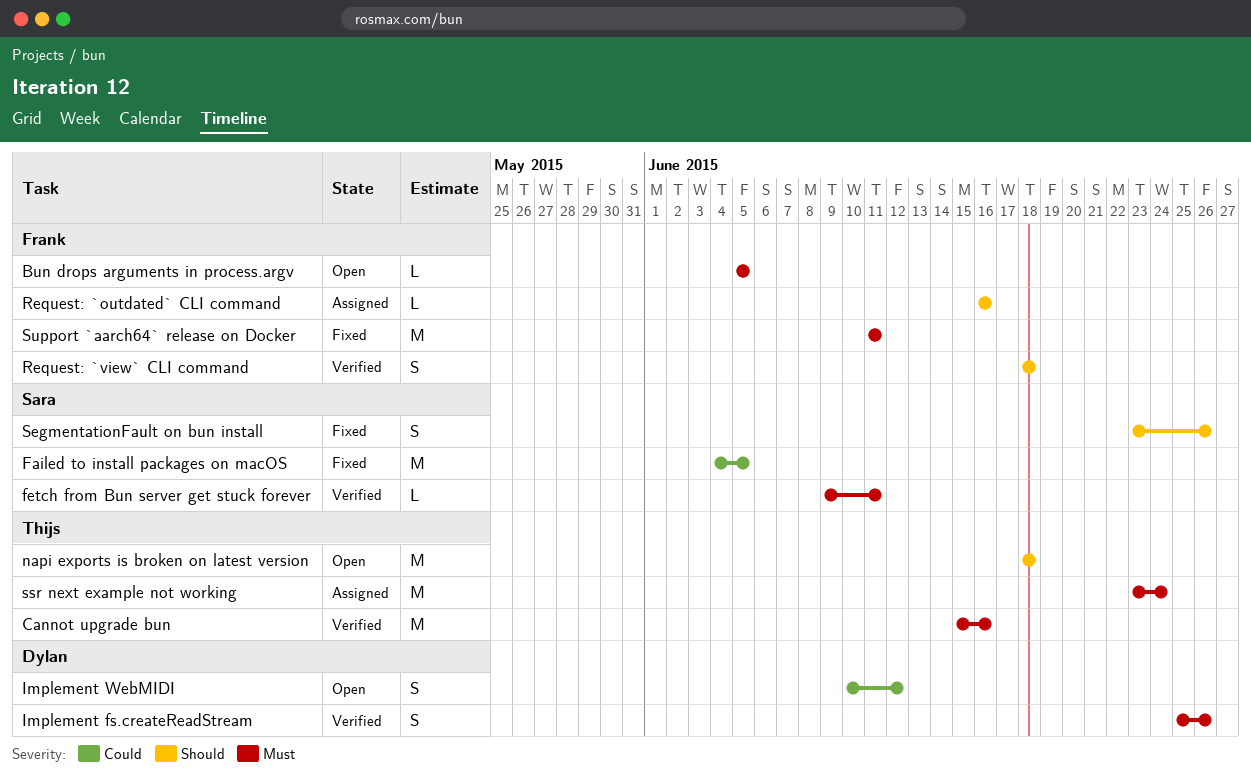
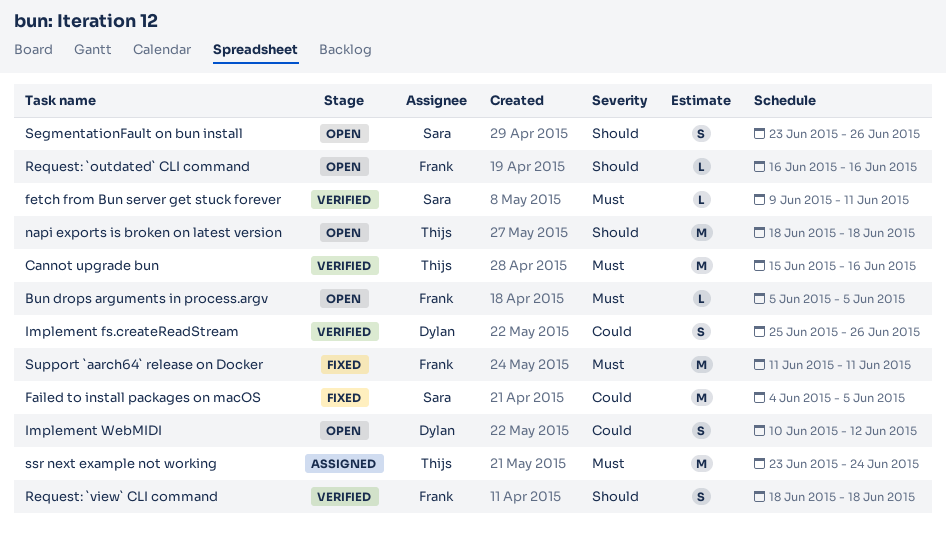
Implement fs.createReadStream, priority: Must -> Could
Request: `outdated` CLI command, status: Assigned -> Open
SegmentationFault on bun install, status: Fixed -> Open

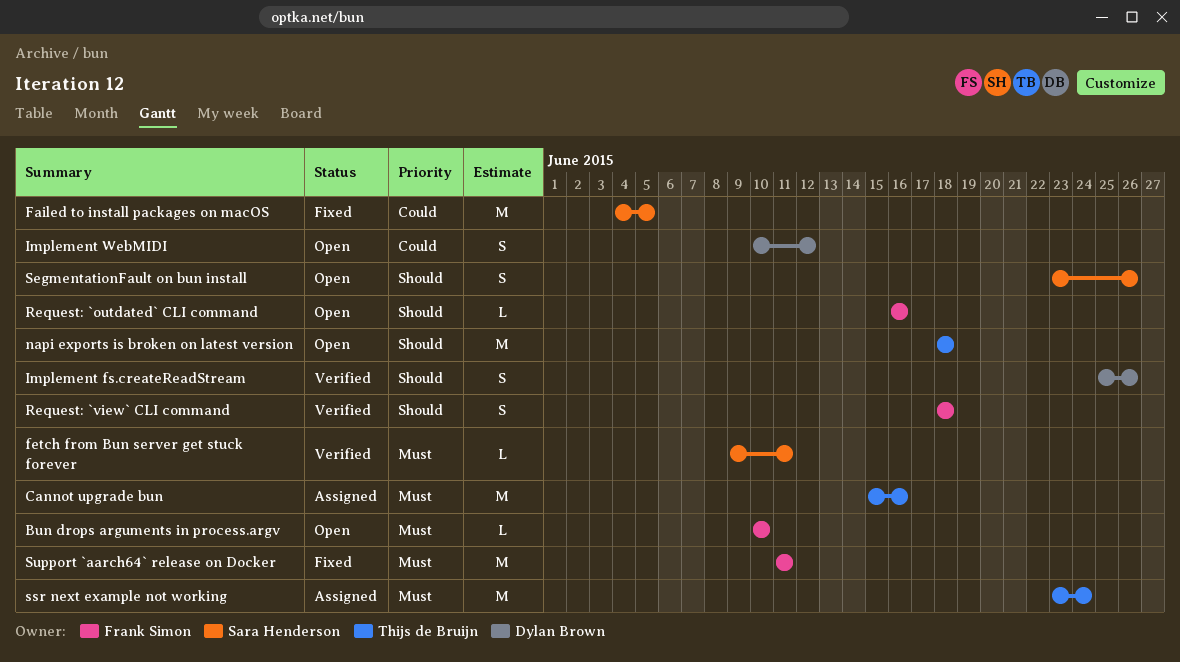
Bun drops arguments in process.argv, start: Jun 5 -> Jun 10
Bun drops arguments in process.argv, due: Jun 5 -> Jun 10
Cannot upgrade bun, status: Verified -> Assigned
Implement fs.createReadStream, priority: Could -> Should

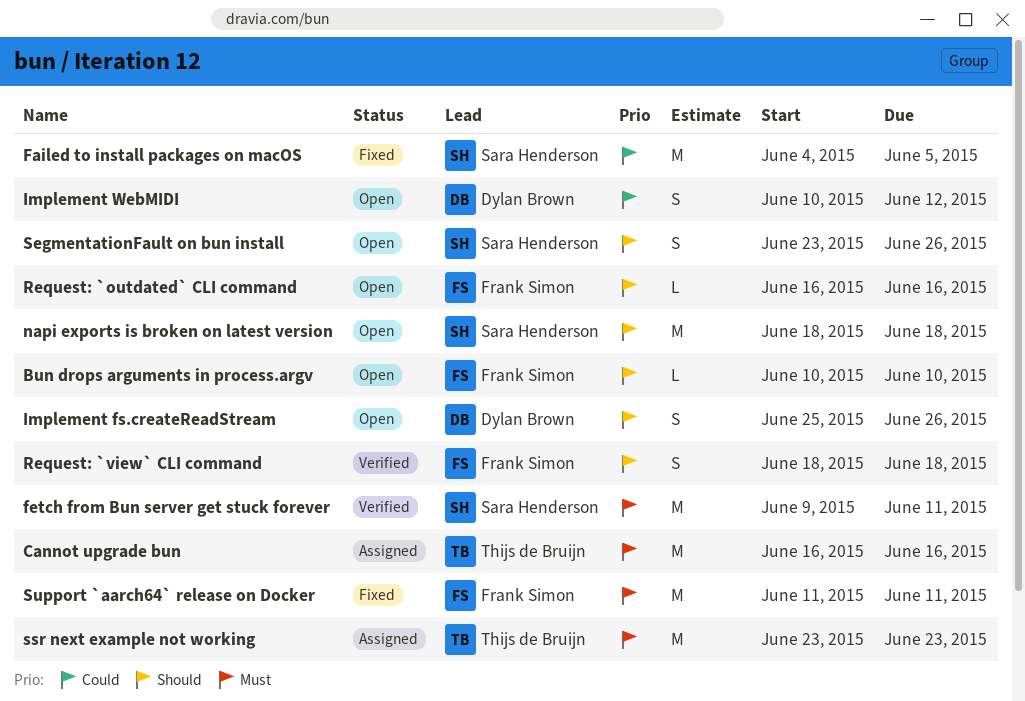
Bun drops arguments in process.argv, priority: Must -> Should
Cannot upgrade bun, start: Jun 15 -> Jun 16
fetch from Bun server get stuck forever, estimate: L -> M
Implement fs.createReadStream, status: Verified -> Open
napi exports is broken on latest version, owner: Thijs de Bruijn -> Sara Henderson
ssr next example not working, due: Jun 24 -> Jun 23

